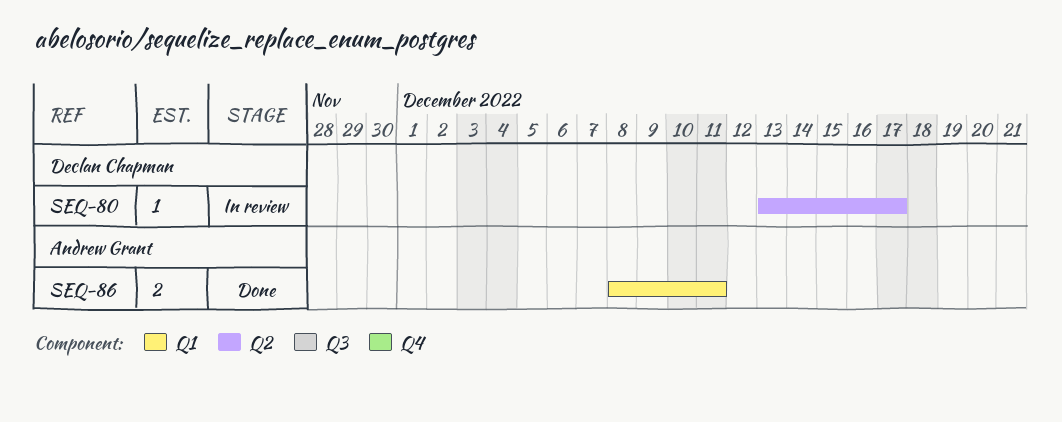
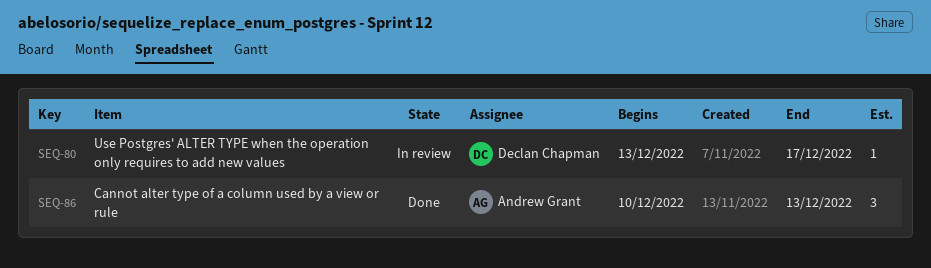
SEQ-86, estimate: 2 -> 3
SEQ-86, start: Dec 8 -> Dec 10
SEQ-86, due: Dec 11 -> Dec 13

